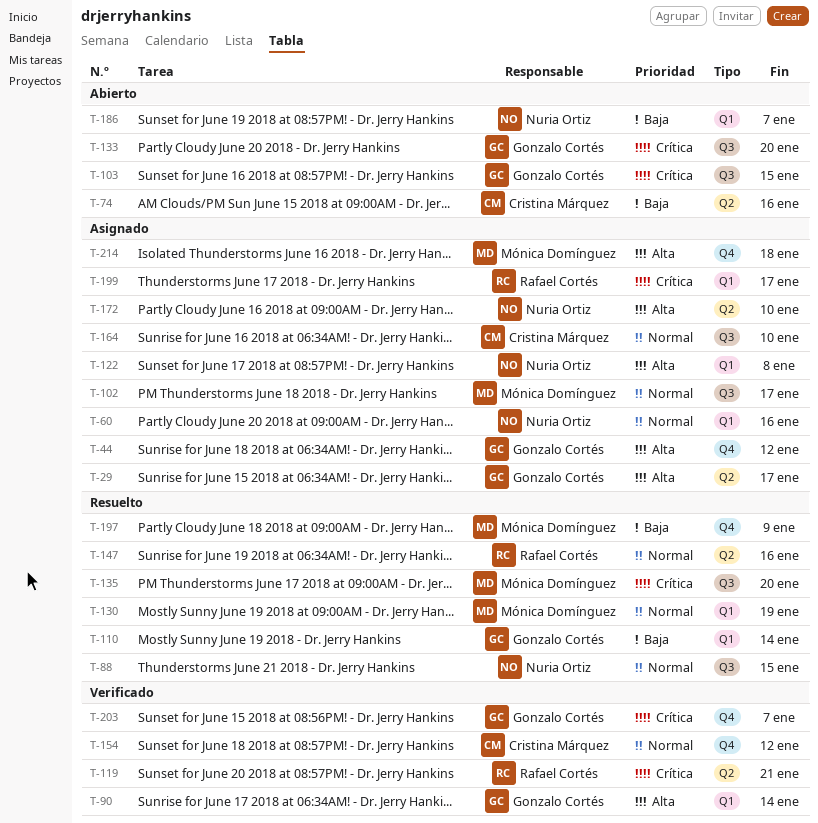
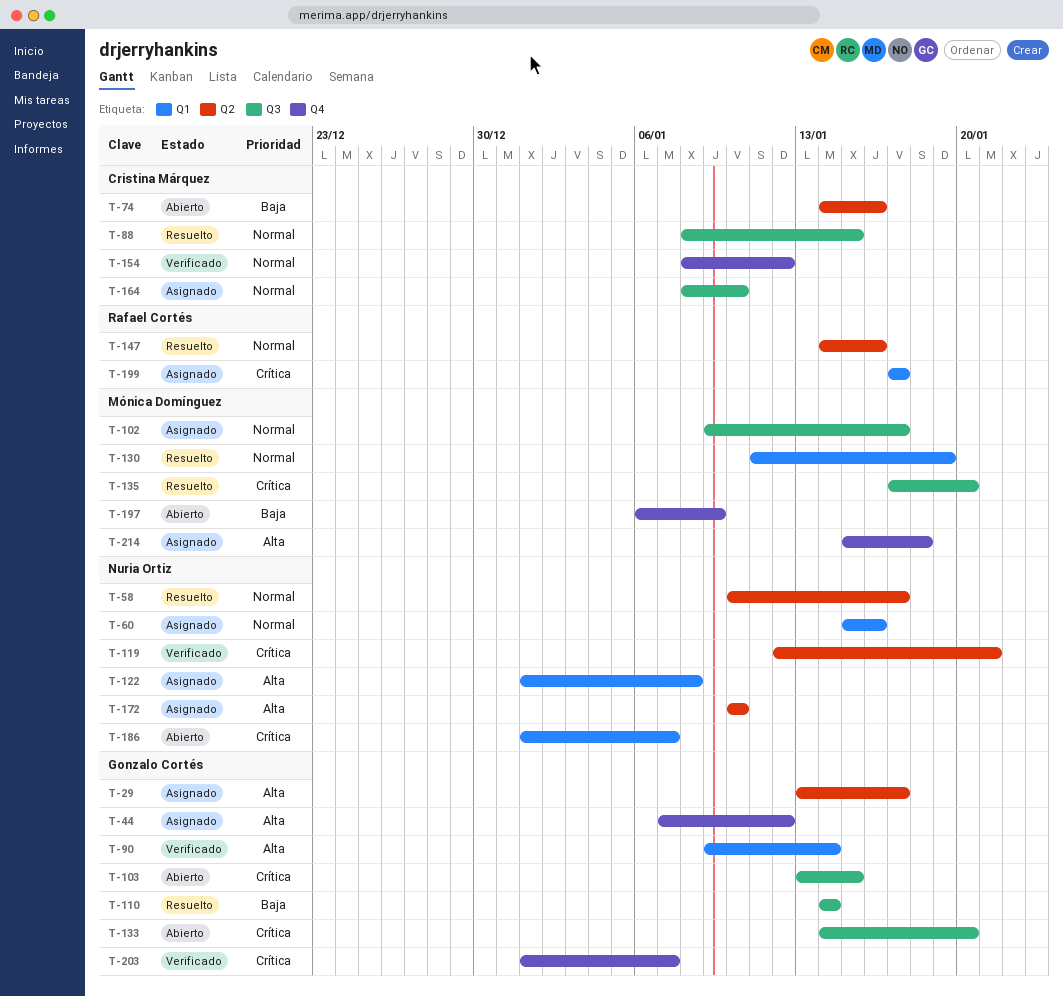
T-58: none -> present
T-88, owner: Nuria Ortiz -> Cristina Márquez
T-110, label: Q1 -> Q3
T-119, owner: Rafael Cortés -> Nuria Ortiz
T-186, priority: Baja -> Crítica
T-197, status: Resuelto -> Abierto

